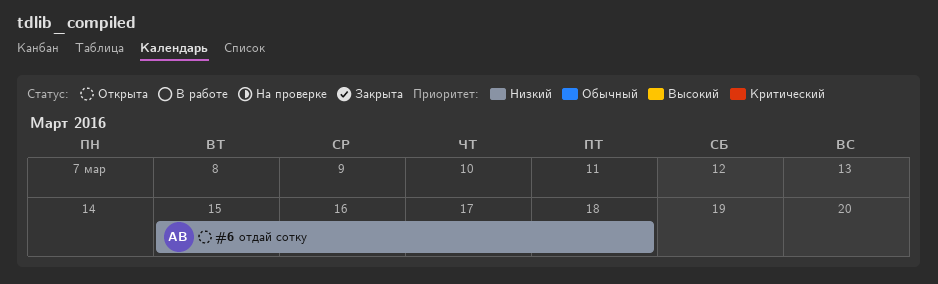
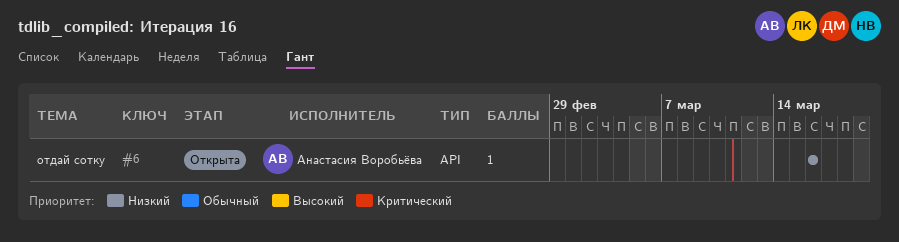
#6, start: Mar 15 -> Mar 16
#6, due: Mar 18 -> Mar 16

